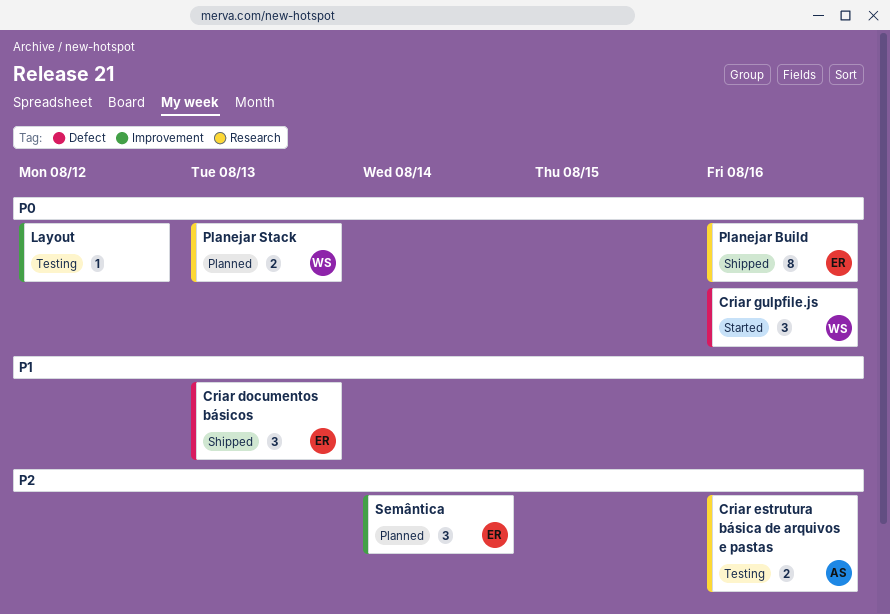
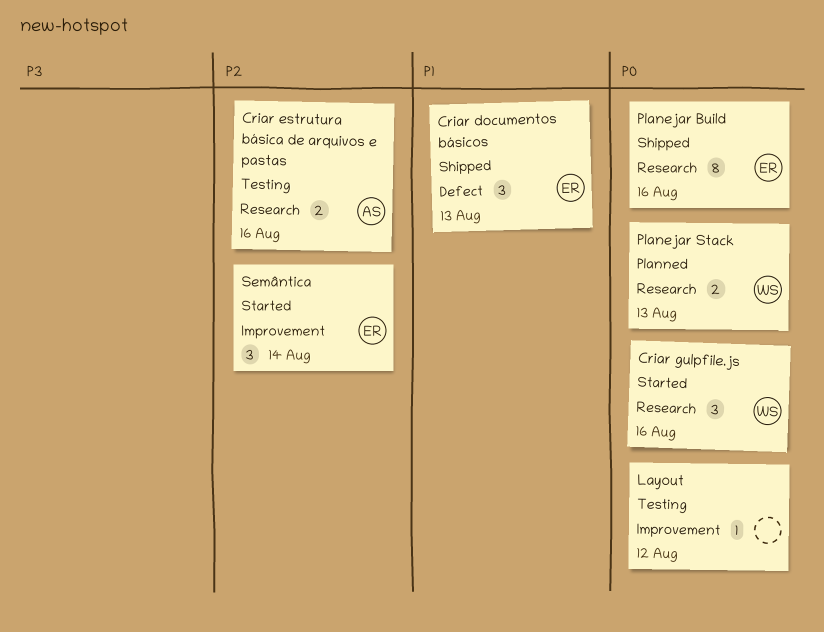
Criar gulpfile.js, label: Defect -> Research
Semântica, status: Planned -> Started

